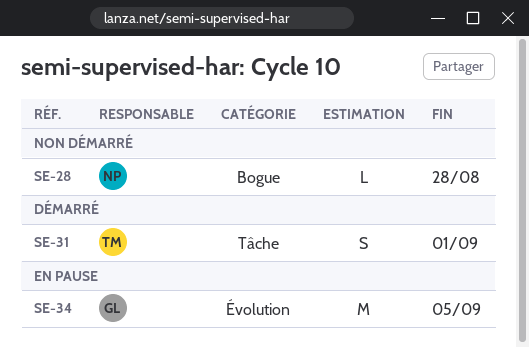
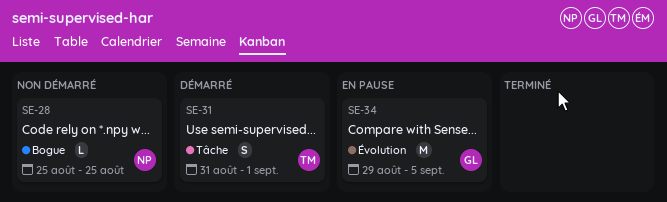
SE-28, due: Aug 28 -> Aug 25

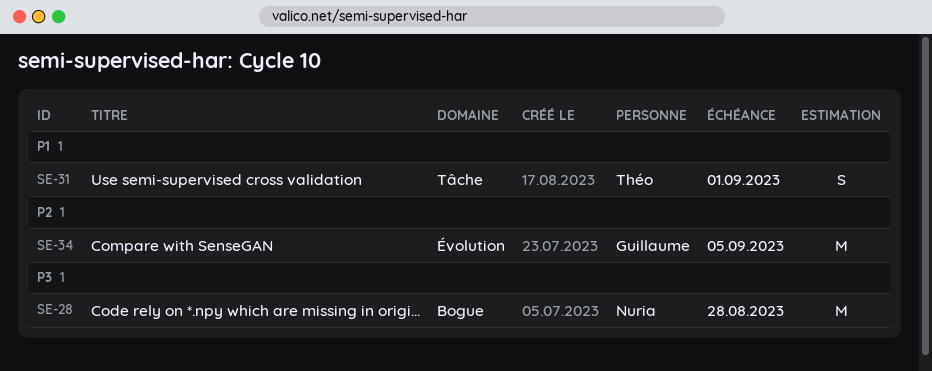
SE-28, estimate: L -> M
SE-28, due: Aug 25 -> Aug 28

